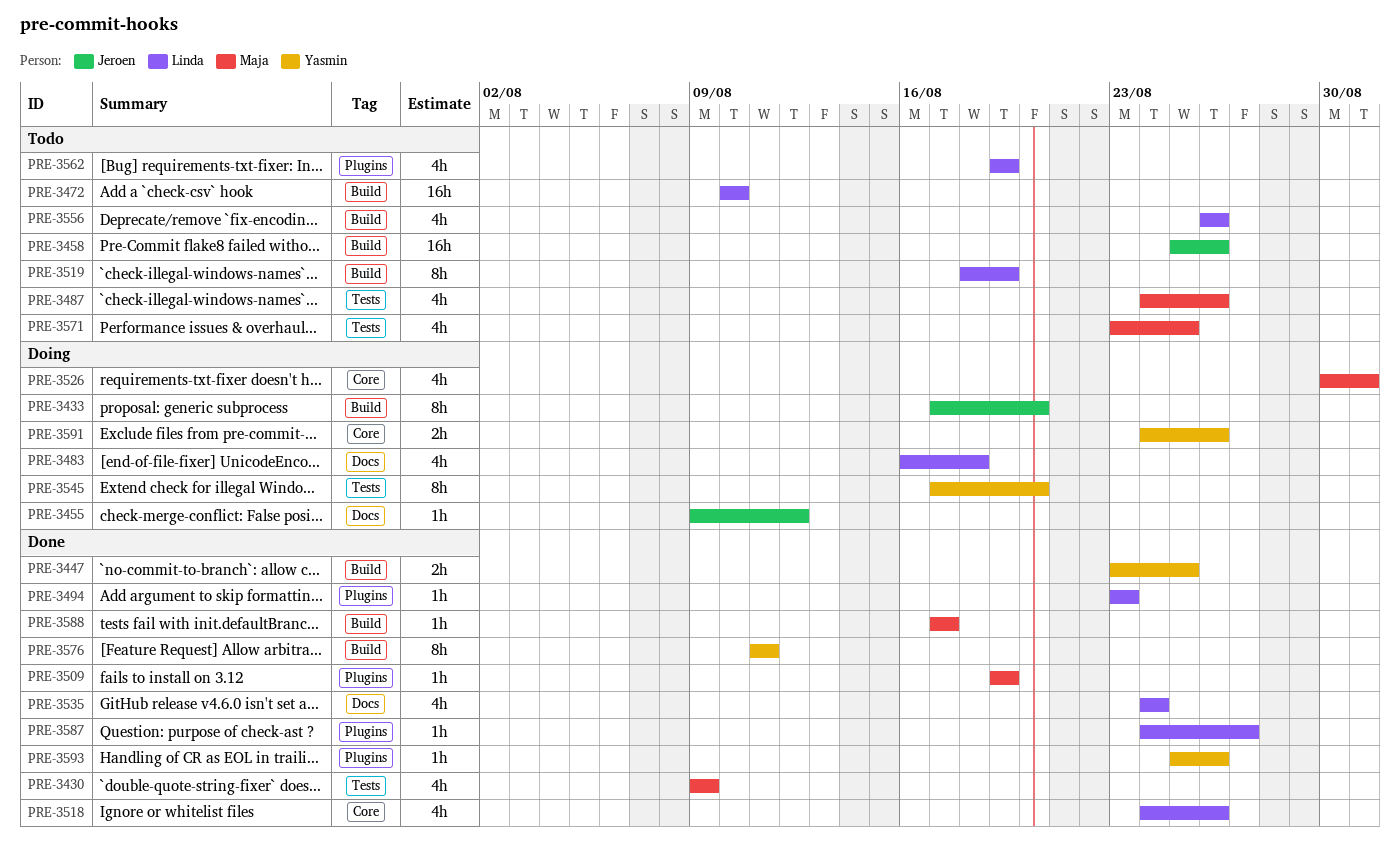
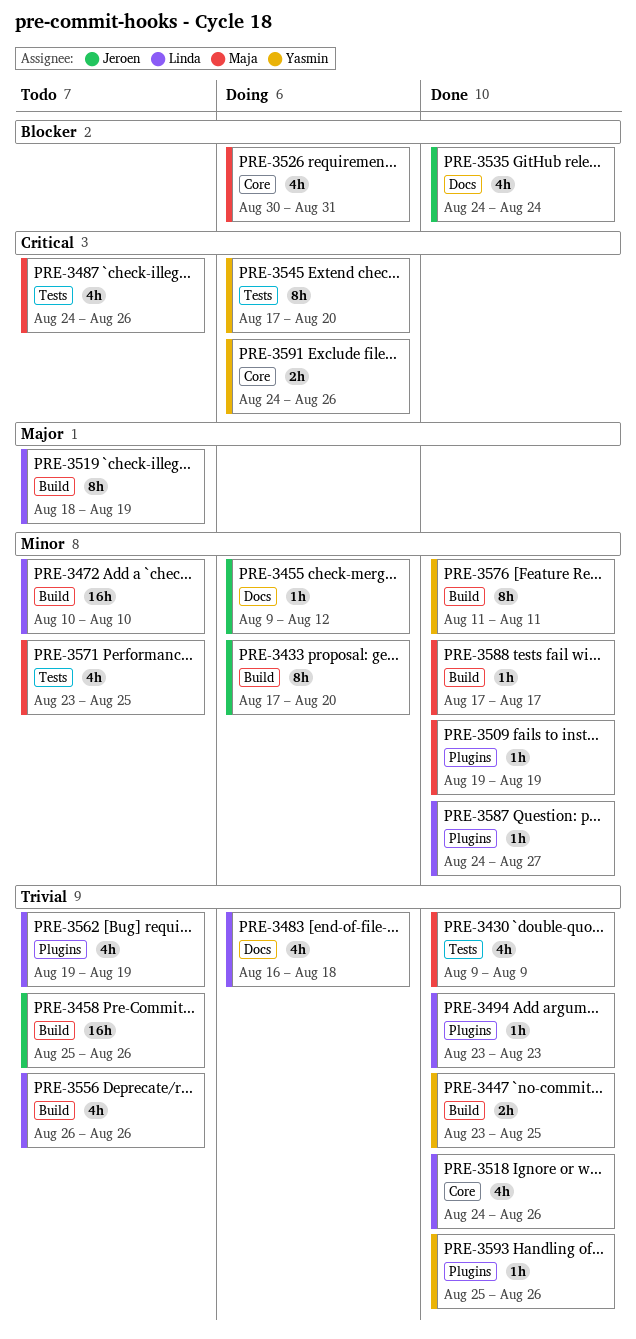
PRE-3535, owner: Linda -> Jeroen

